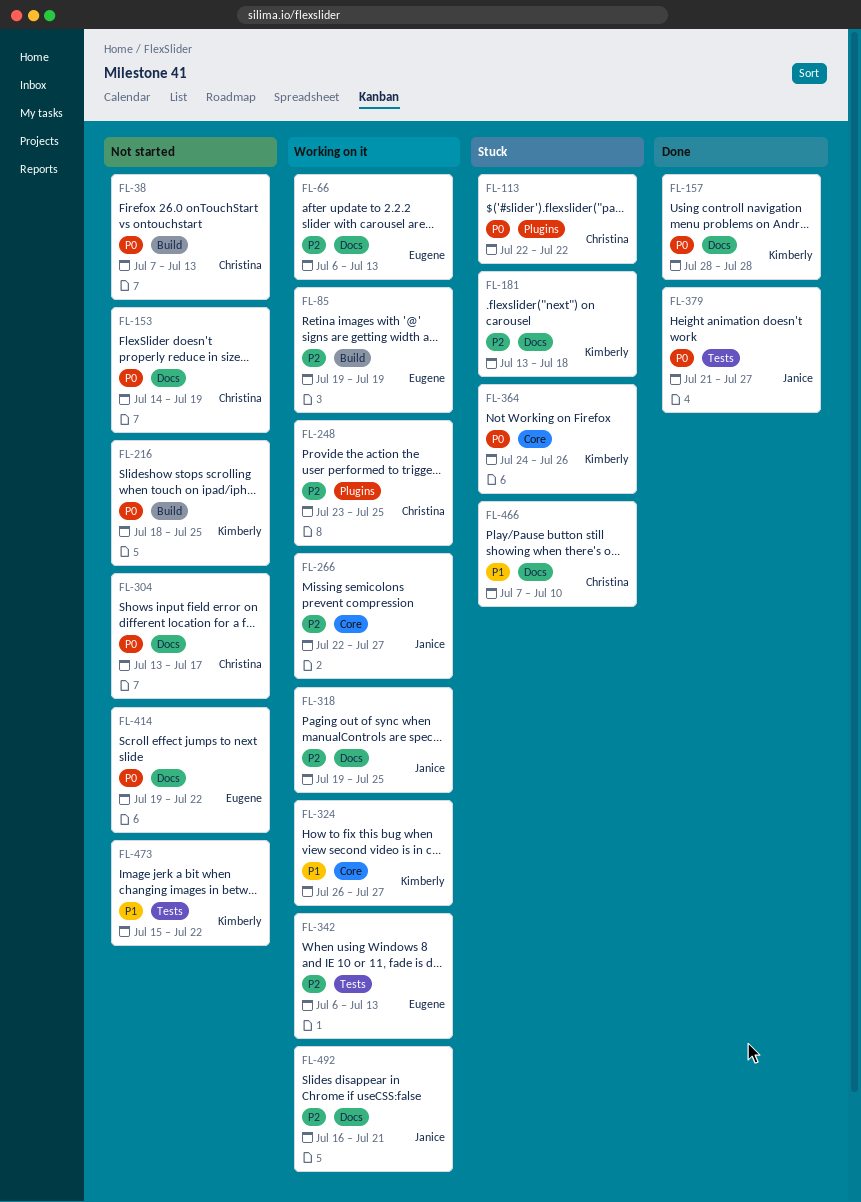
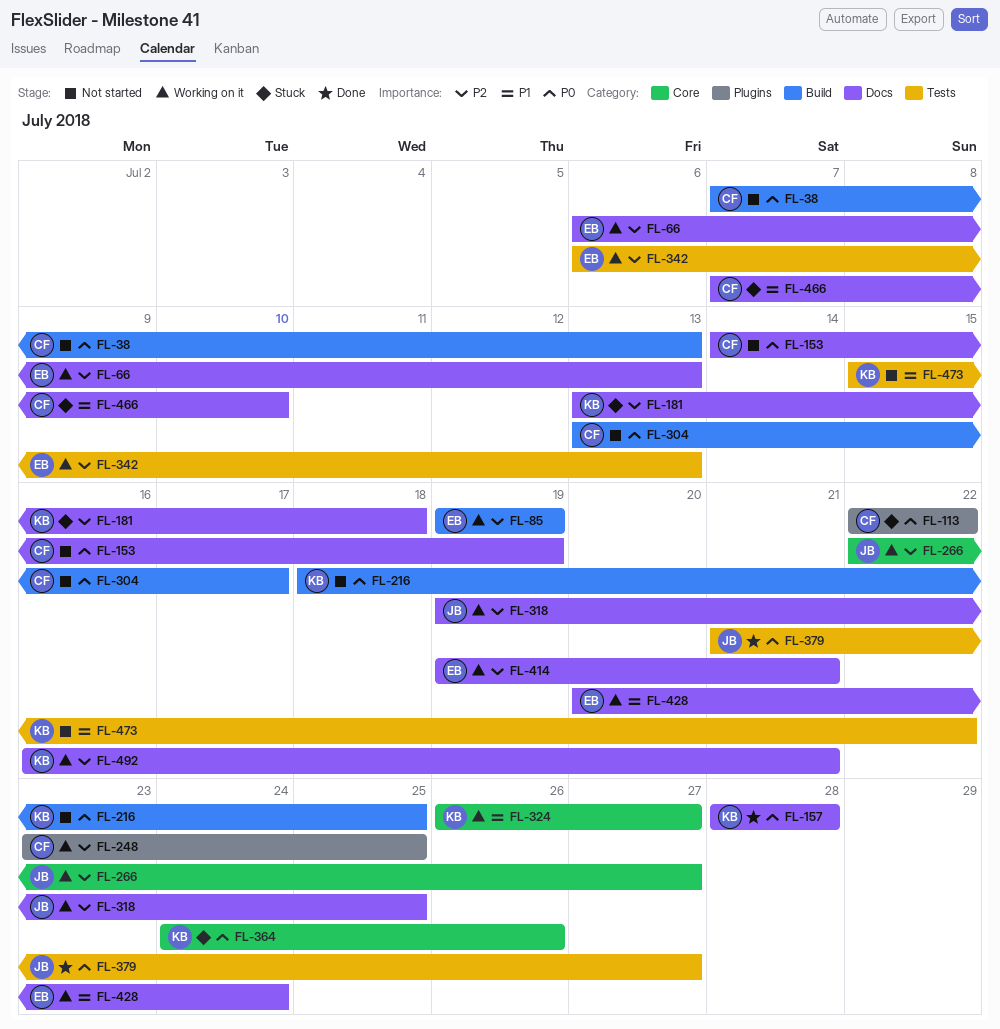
FL-304, label: Docs -> Build
FL-414, status: Not started -> Working on it
FL-414, priority: P0 -> P2
FL-414, due: Jul 22 -> Jul 21
FL-428: none -> present
FL-492, owner: Janice -> Kimberly

